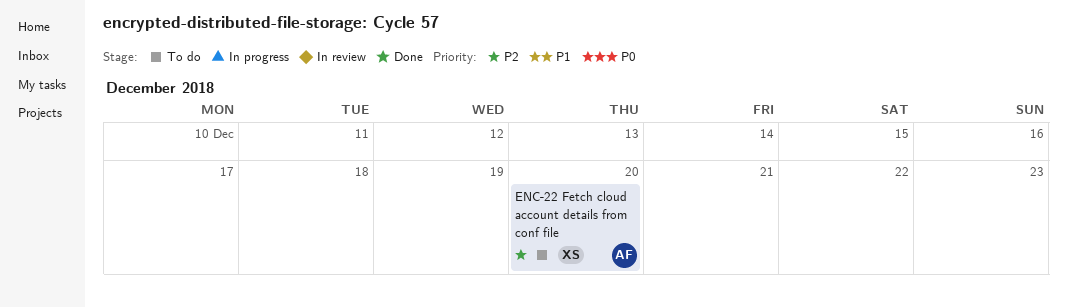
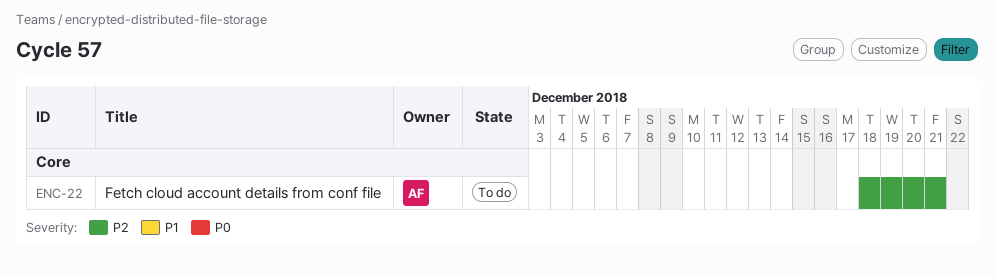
ENC-22, due: Dec 20 -> Dec 21

